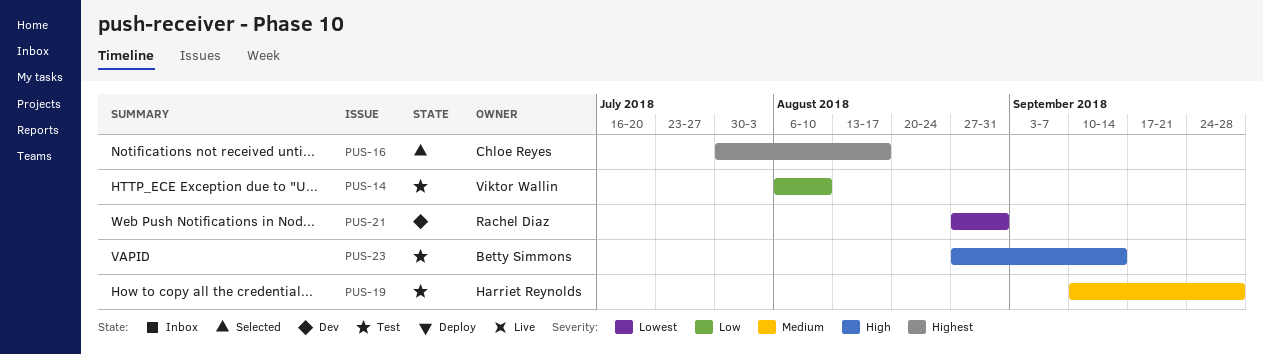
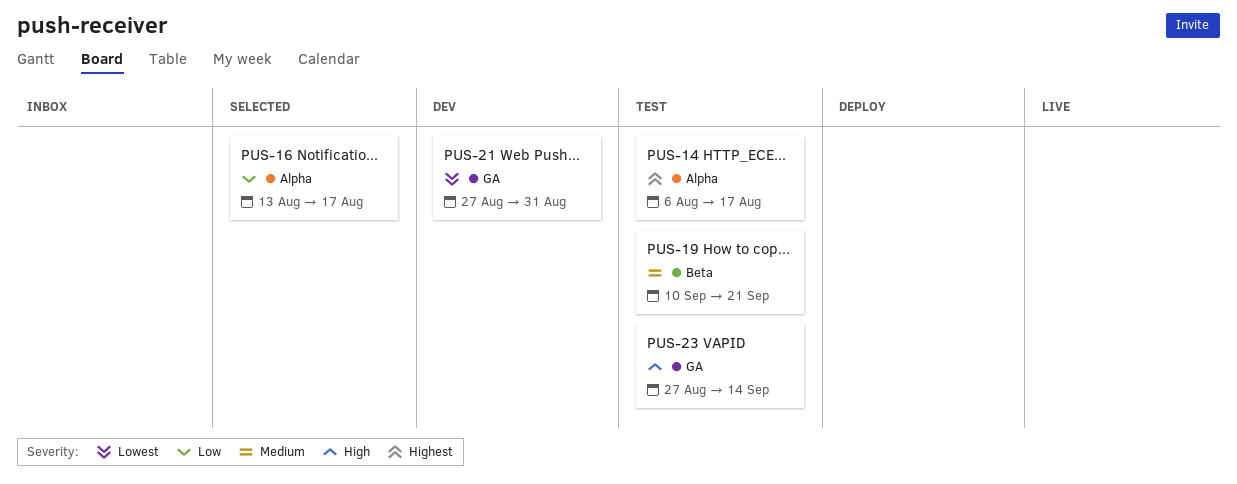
PUS-14, priority: Low -> Highest
PUS-14, due: Aug 10 -> Aug 17
PUS-16, priority: Highest -> Low
PUS-16, start: Jul 30 -> Aug 13
PUS-19, due: Sep 28 -> Sep 21

